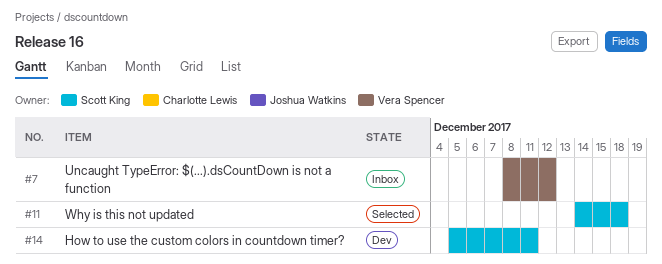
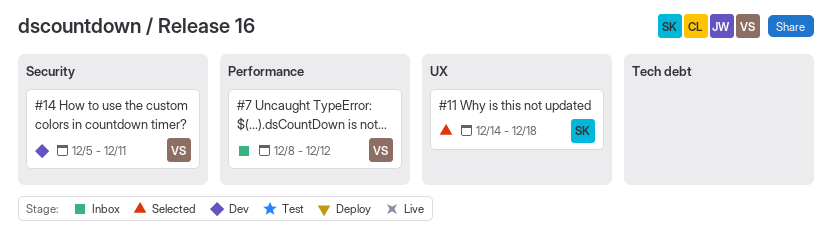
#14, owner: Scott King -> Vera Spencer

